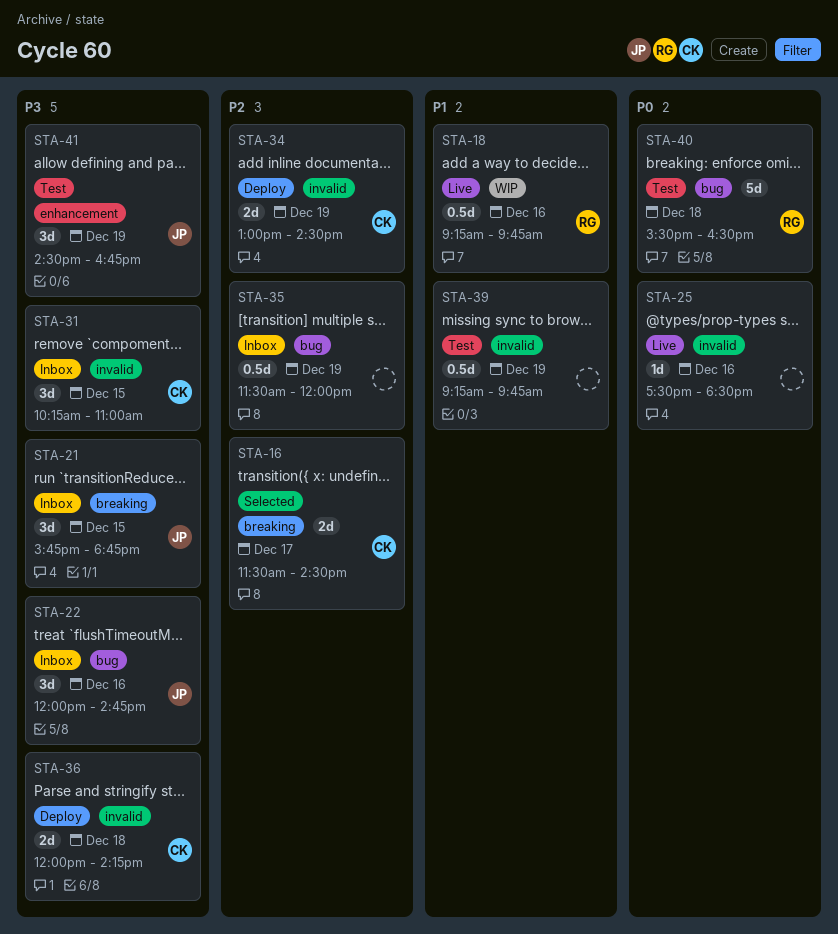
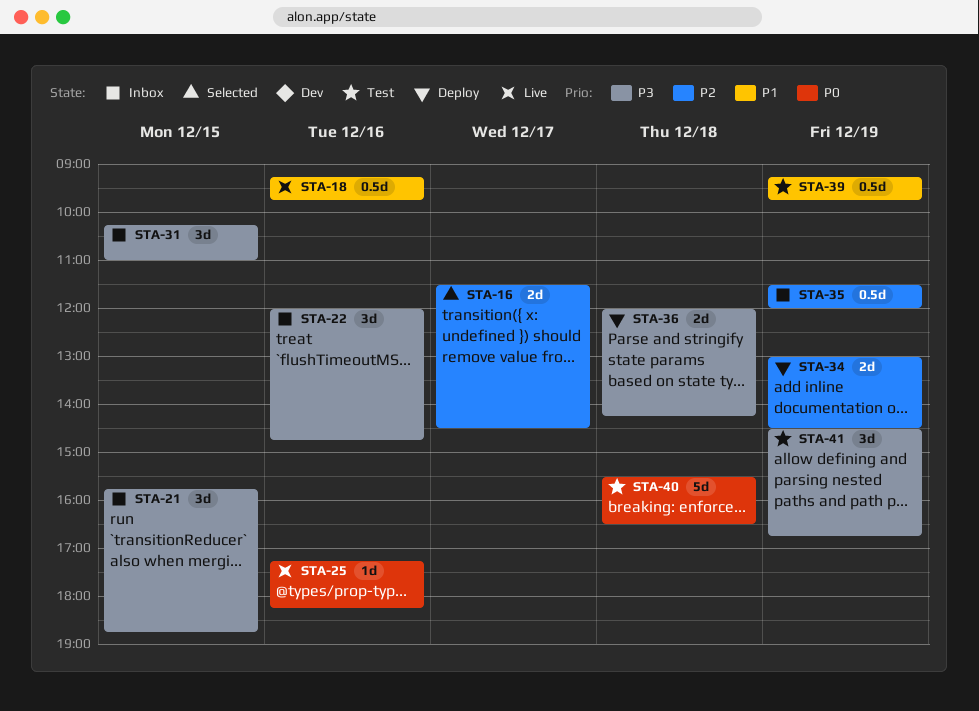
STA-25, begins: 17:30 -> 17:15
STA-25, ends: 18:30 -> 18:15

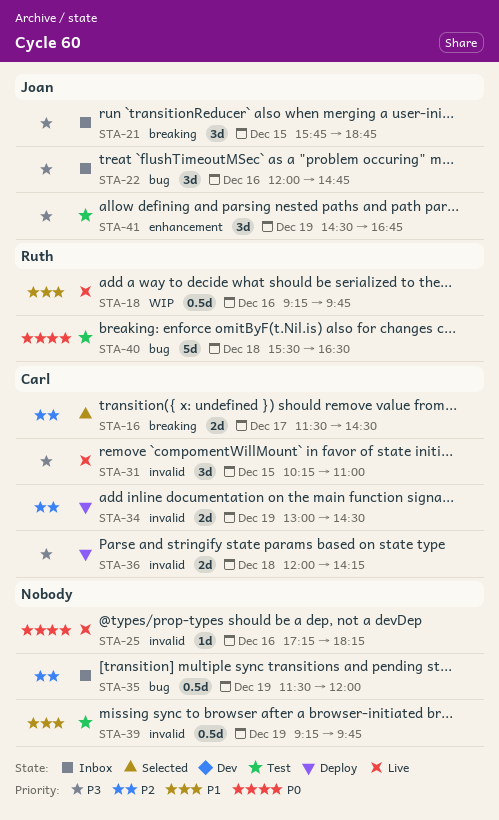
STA-31, status: Inbox -> Live

